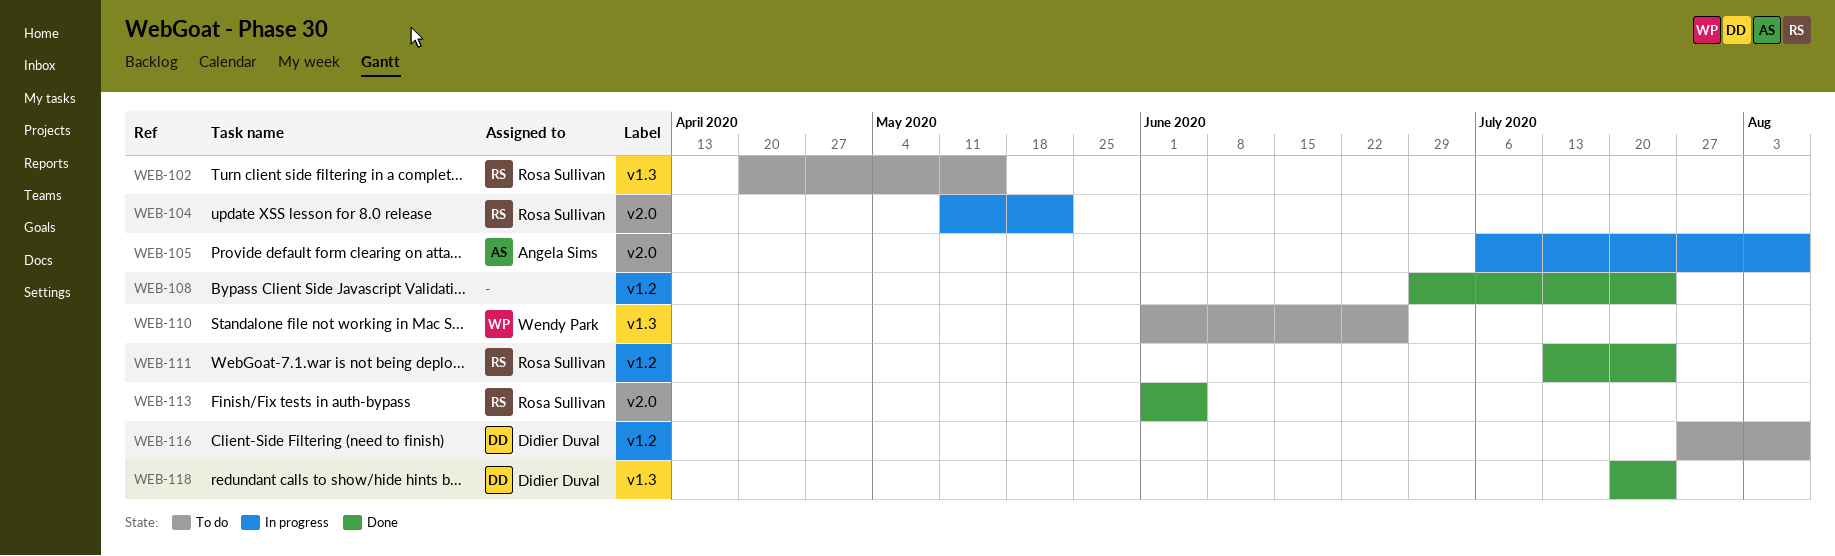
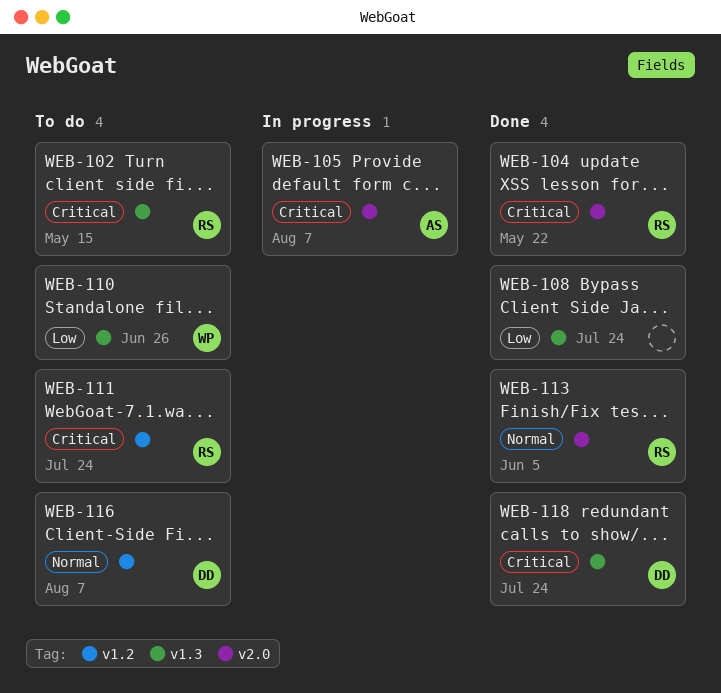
WEB-104, status: In progress -> Done
WEB-108, label: v1.2 -> v1.3
WEB-111, status: Done -> To do

